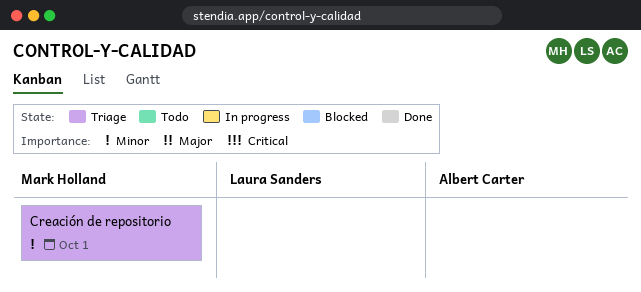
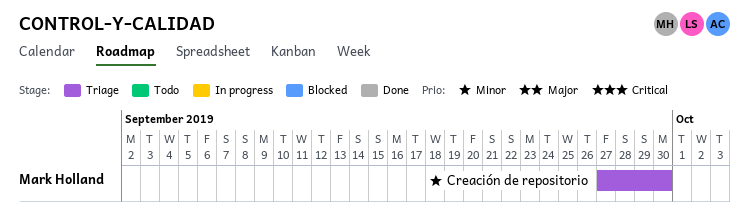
Creación de repositorio, due: Oct 1 -> Sep 30

